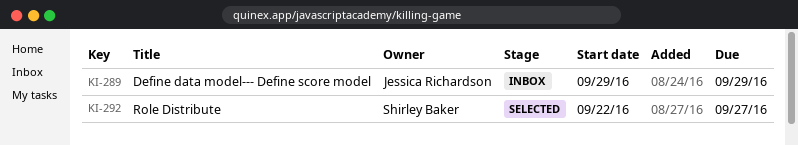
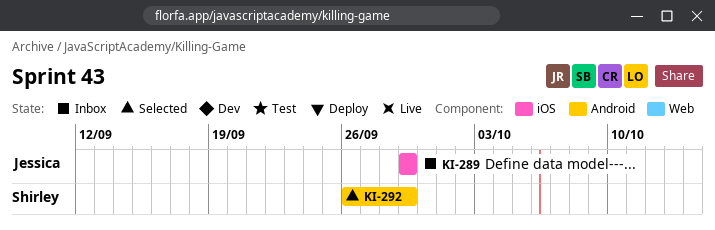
KI-292, start: Sep 22 -> Sep 26
KI-292, due: Sep 27 -> Sep 29

